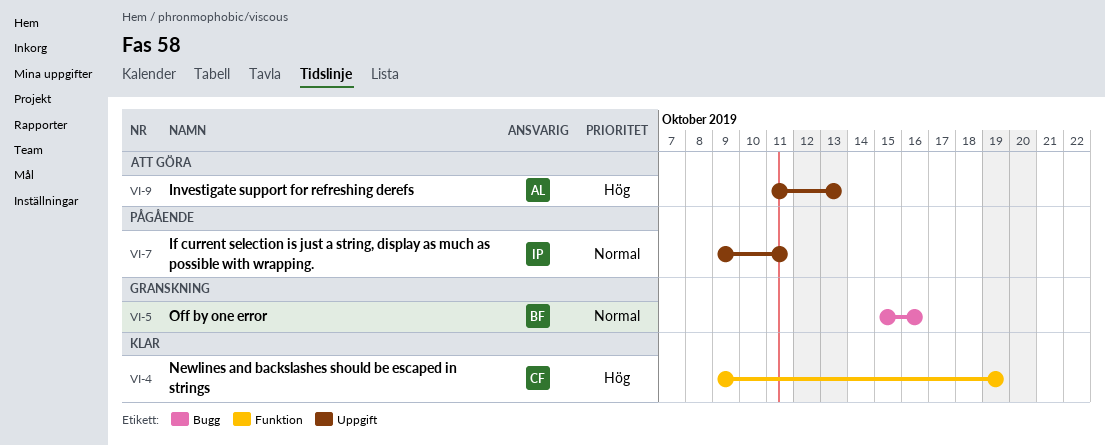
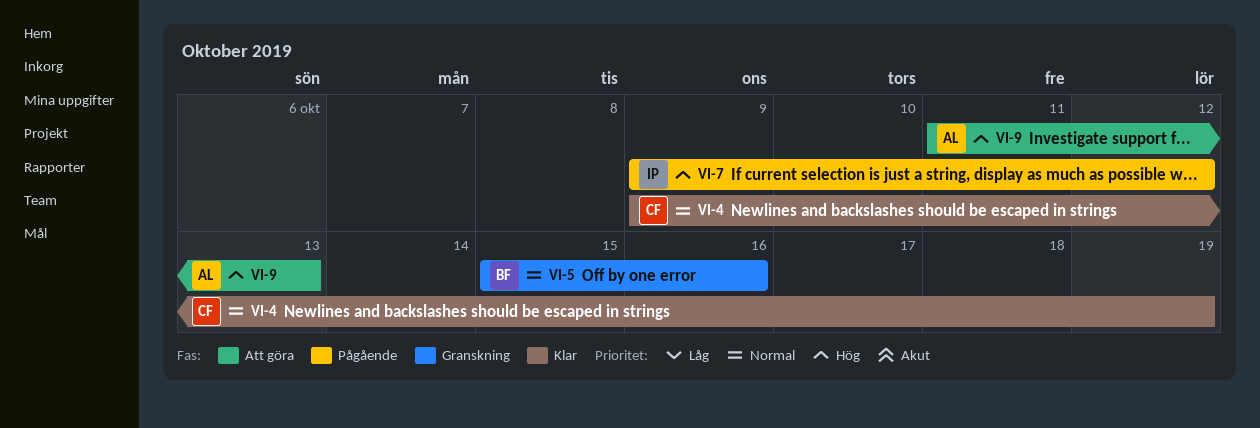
VI-4, priority: Hög -> Normal
VI-7, priority: Normal -> Hög
VI-7, due: Oct 11 -> Oct 12

